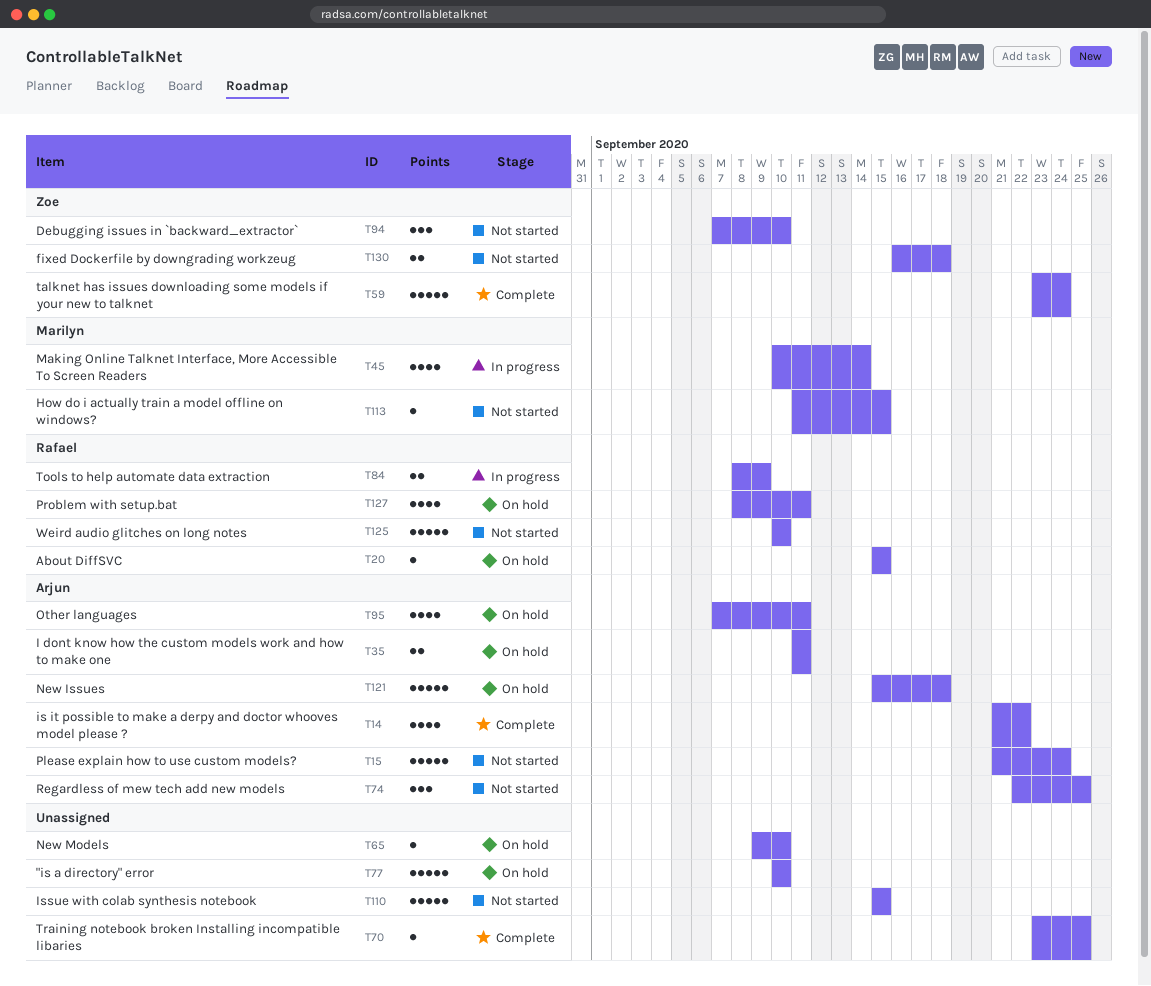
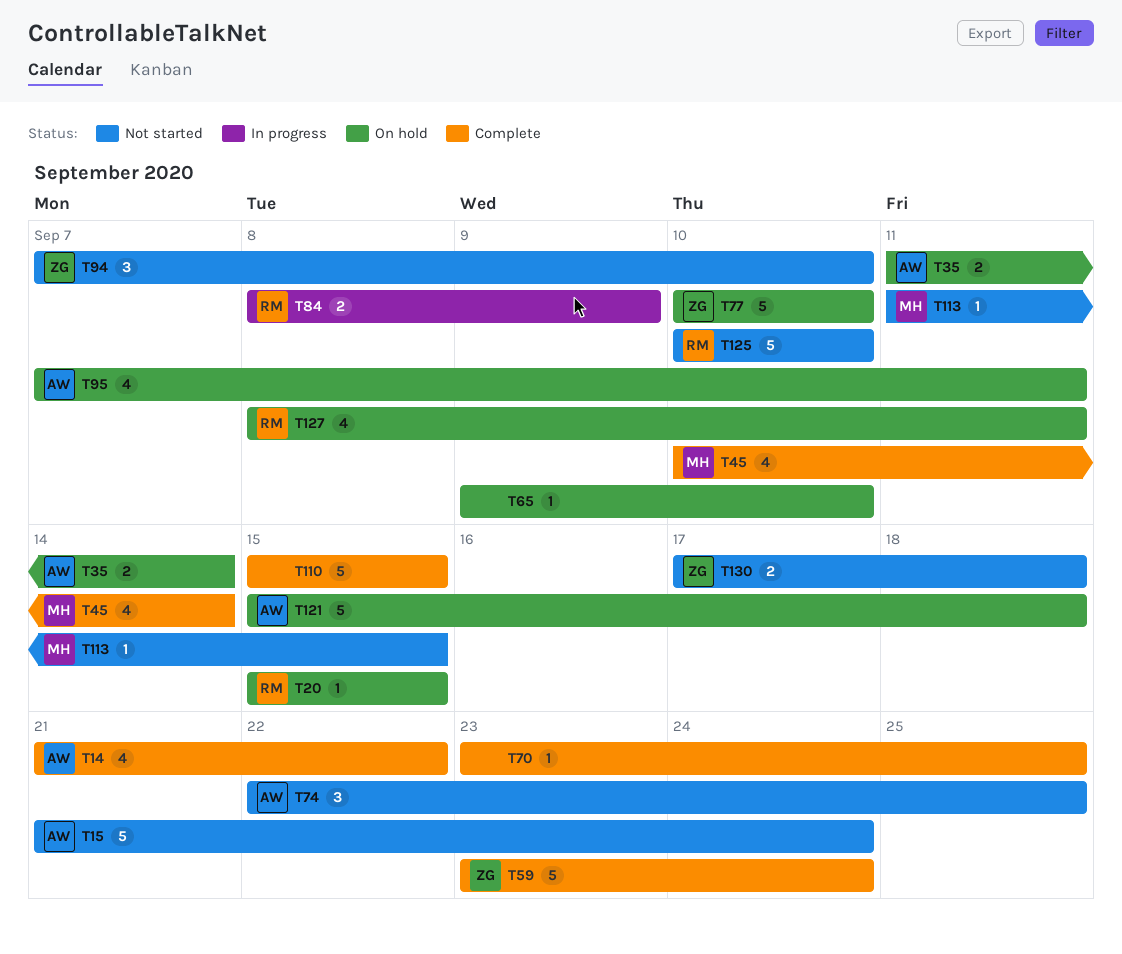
T35, due: Sep 11 -> Sep 14
T45, status: In progress -> Complete
T77, owner: none -> Zoe
T110, status: Not started -> Complete
T130, start: Sep 16 -> Sep 17

